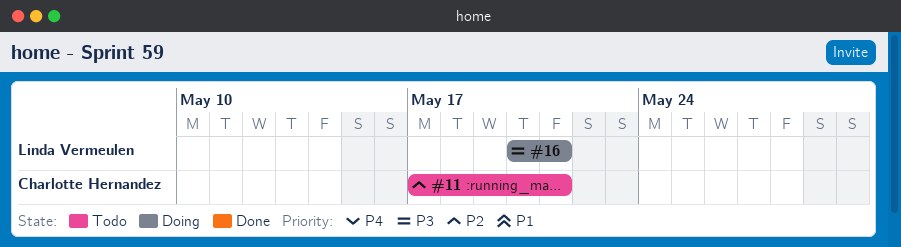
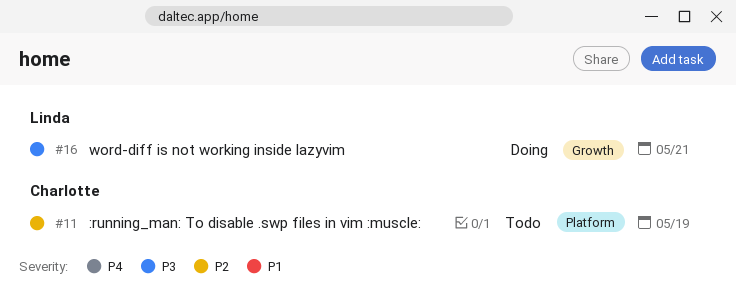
#11, due: May 21 -> May 19

